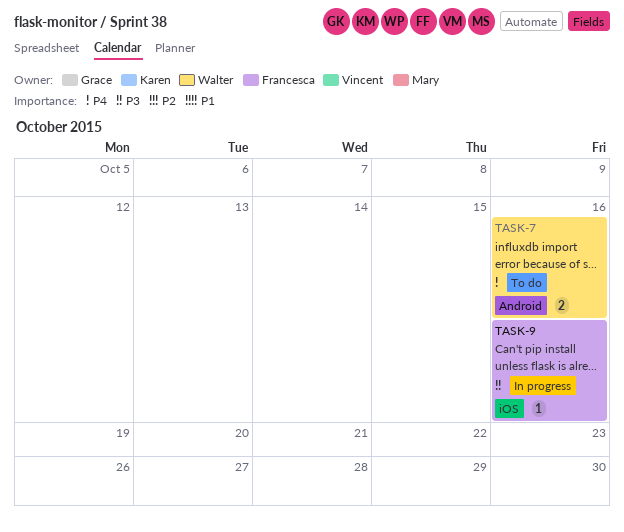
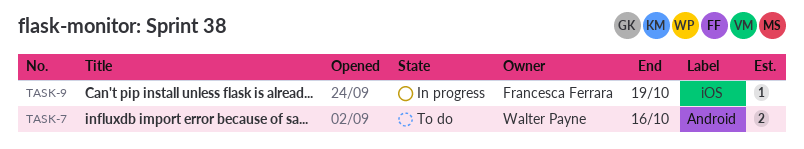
TASK-9, due: Oct 16 -> Oct 19

